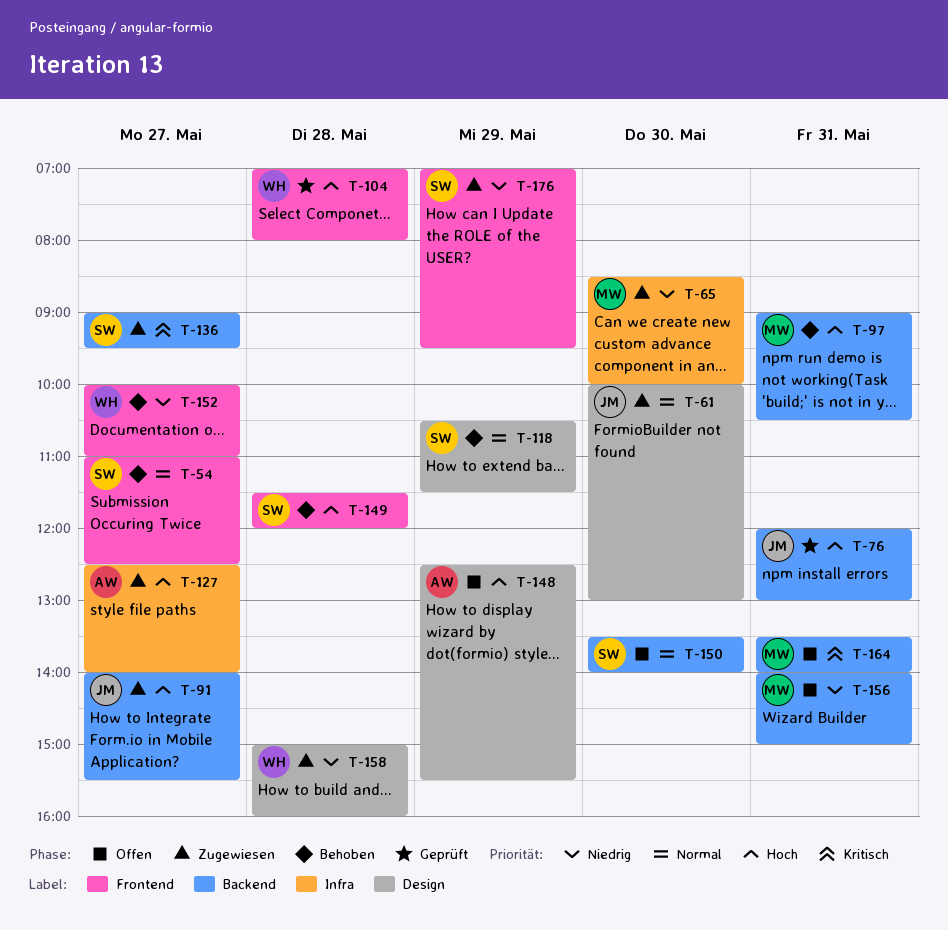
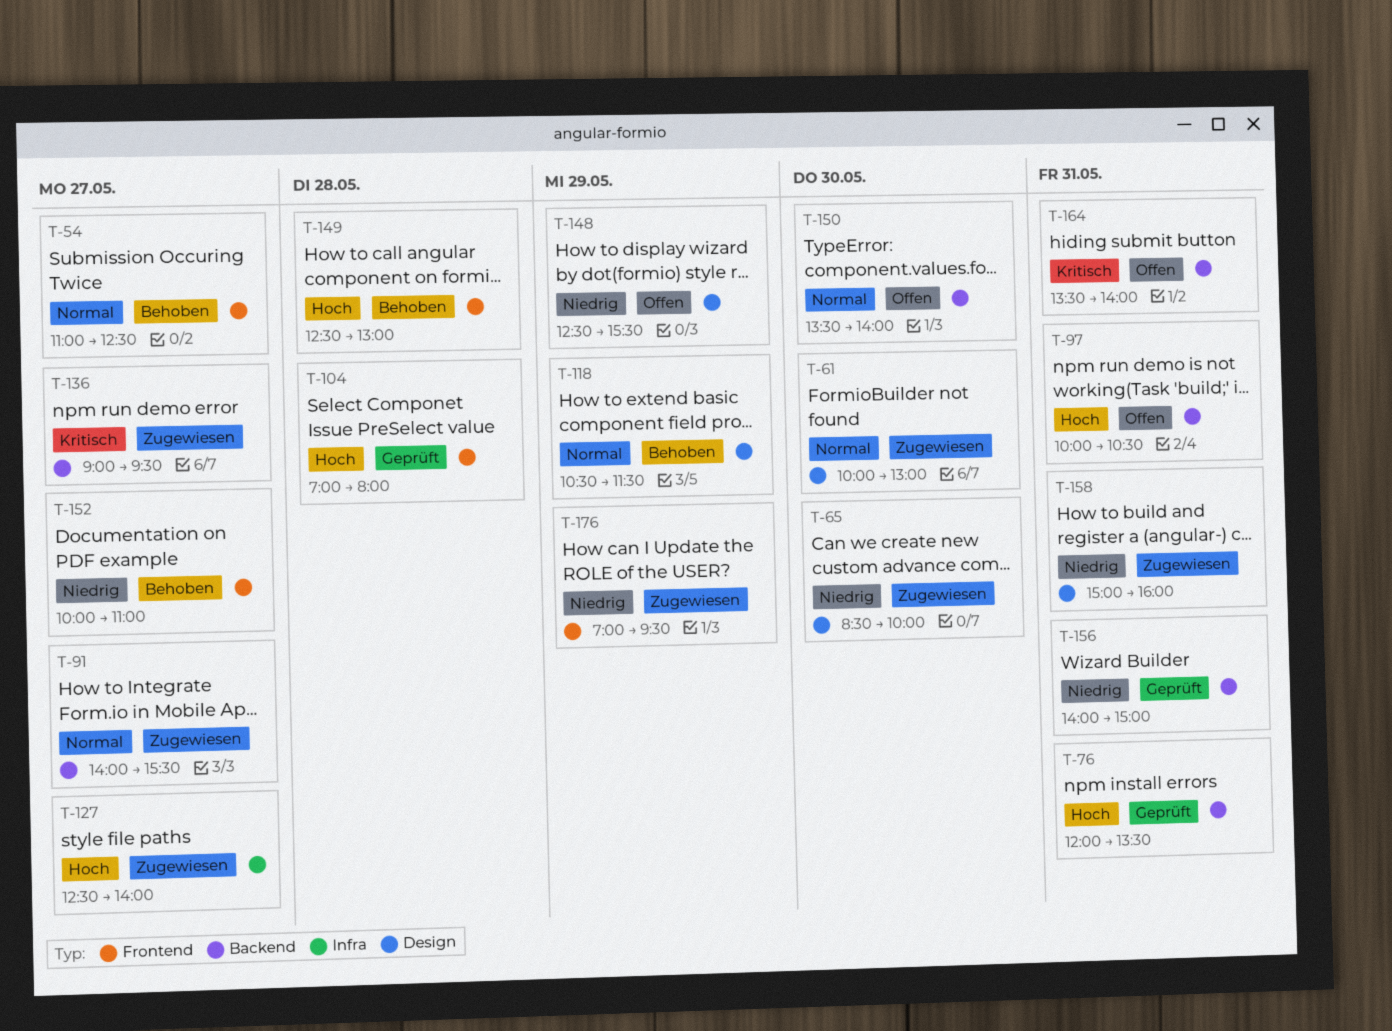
T-65, label: Infra -> Design
T-76, ends: 13:00 -> 13:30
T-91, priority: Hoch -> Normal
T-97, status: Behoben -> Offen
T-97, begins: 09:00 -> 10:00
T-148, priority: Hoch -> Niedrig
T-149, begins: 11:30 -> 12:30
T-149, ends: 12:00 -> 13:00
T-156, status: Offen -> Geprüft
T-158, day: May 28 -> May 31

